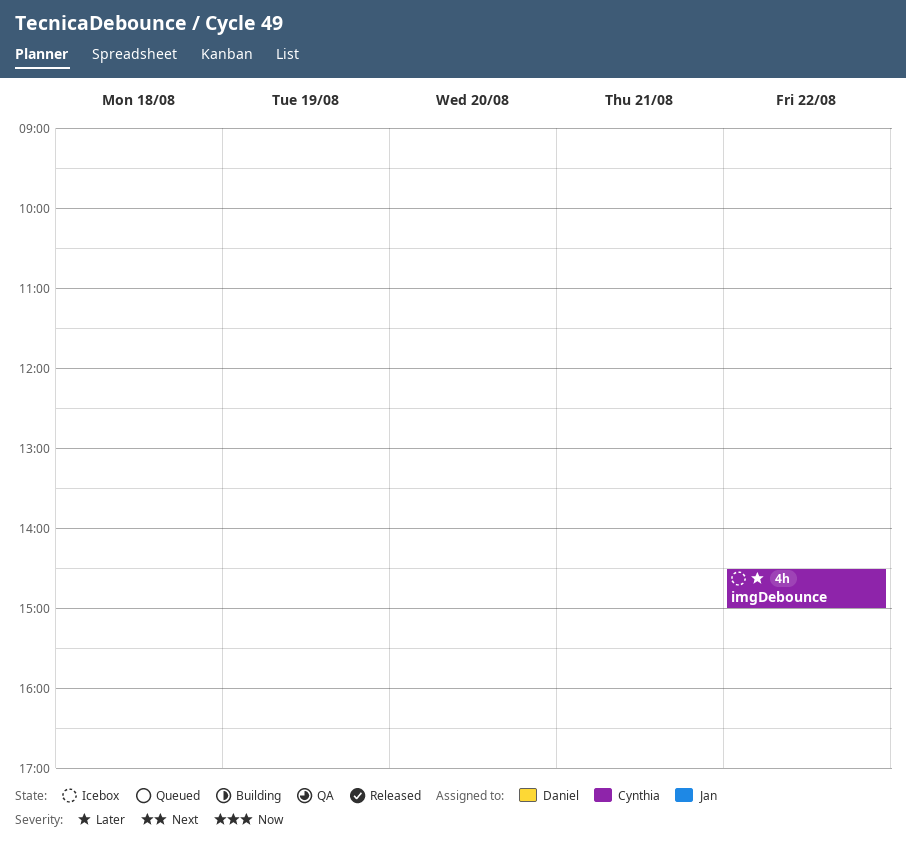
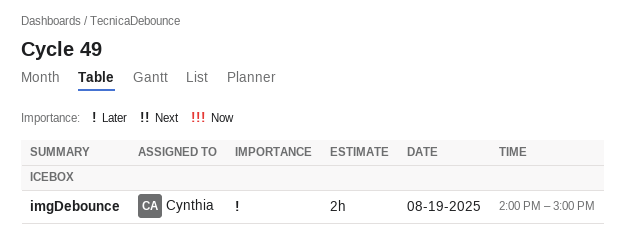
imgDebounce, estimate: 4h -> 2h
imgDebounce, day: Aug 22 -> Aug 19
imgDebounce, begins: 14:30 -> 14:00

